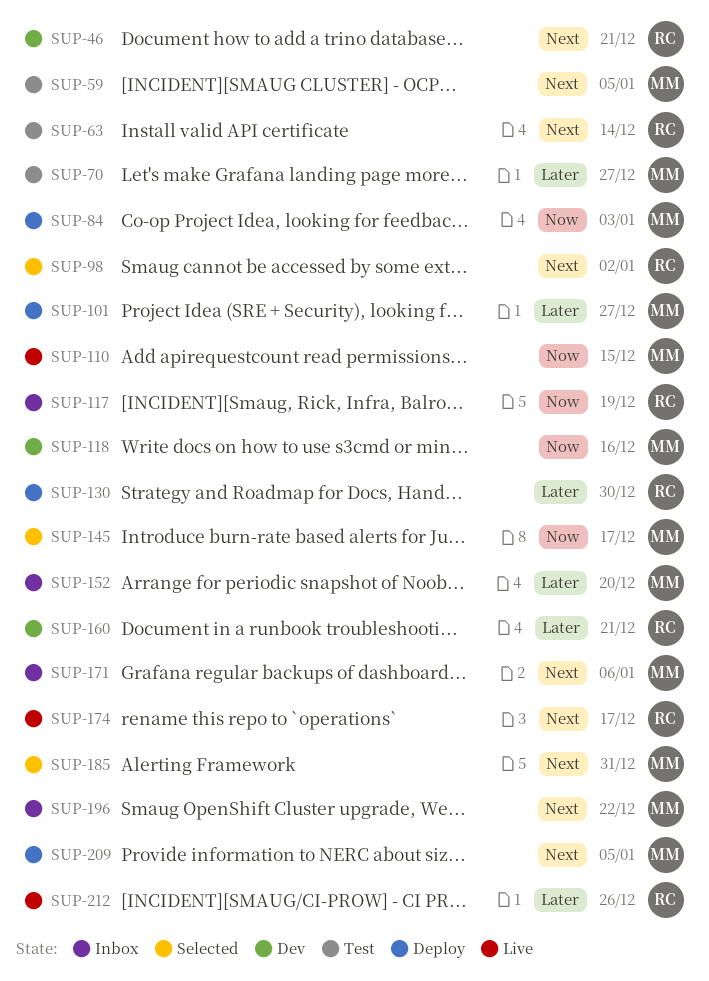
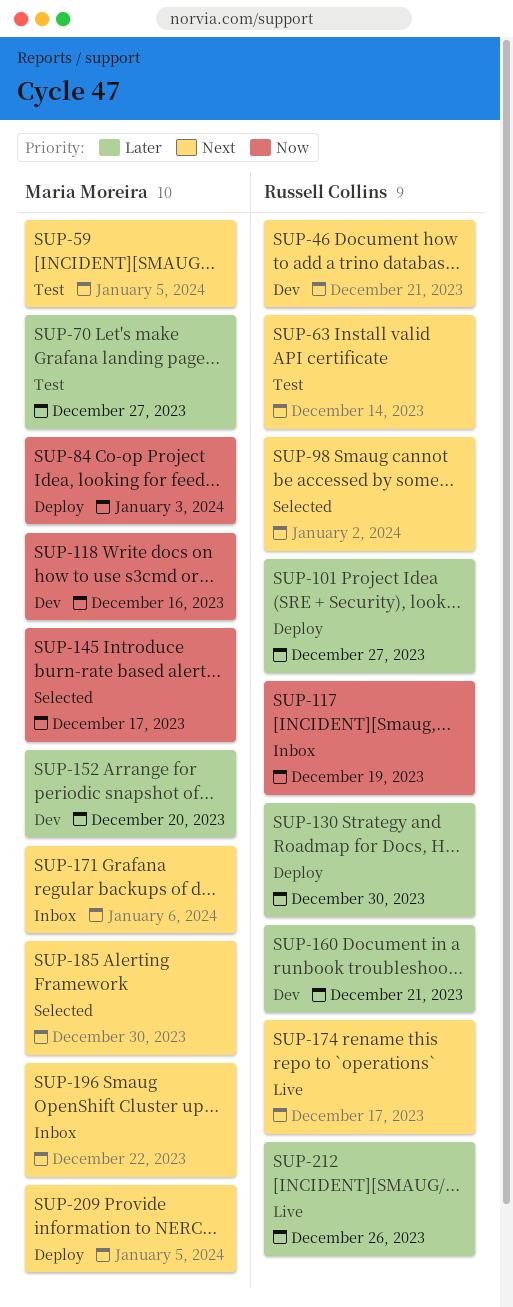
SUP-101, owner: Maria Moreira -> Russell Collins
SUP-110: present -> none
SUP-152, status: Inbox -> Dev
SUP-185, due: Dec 31 -> Dec 30

